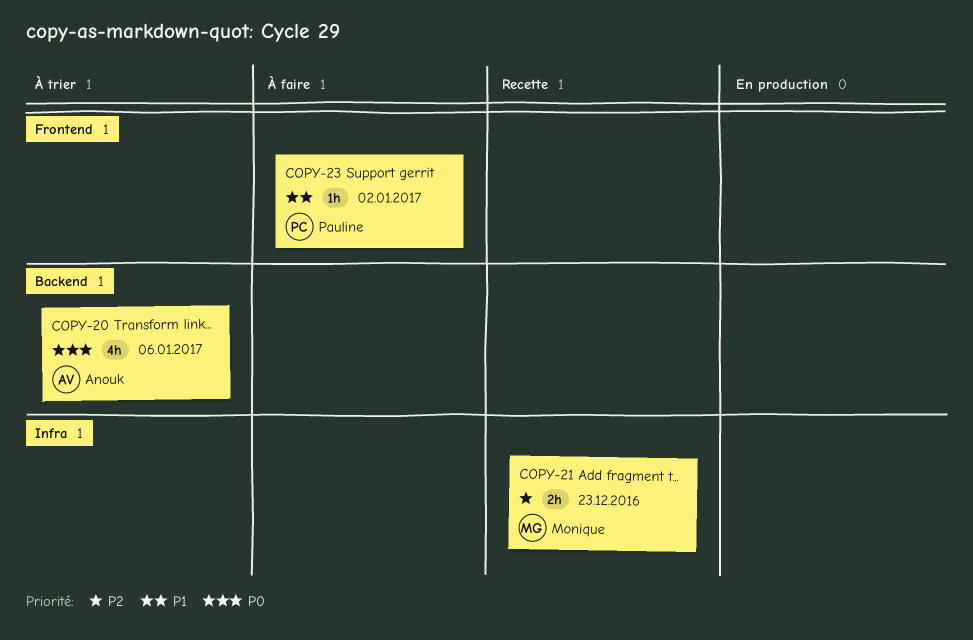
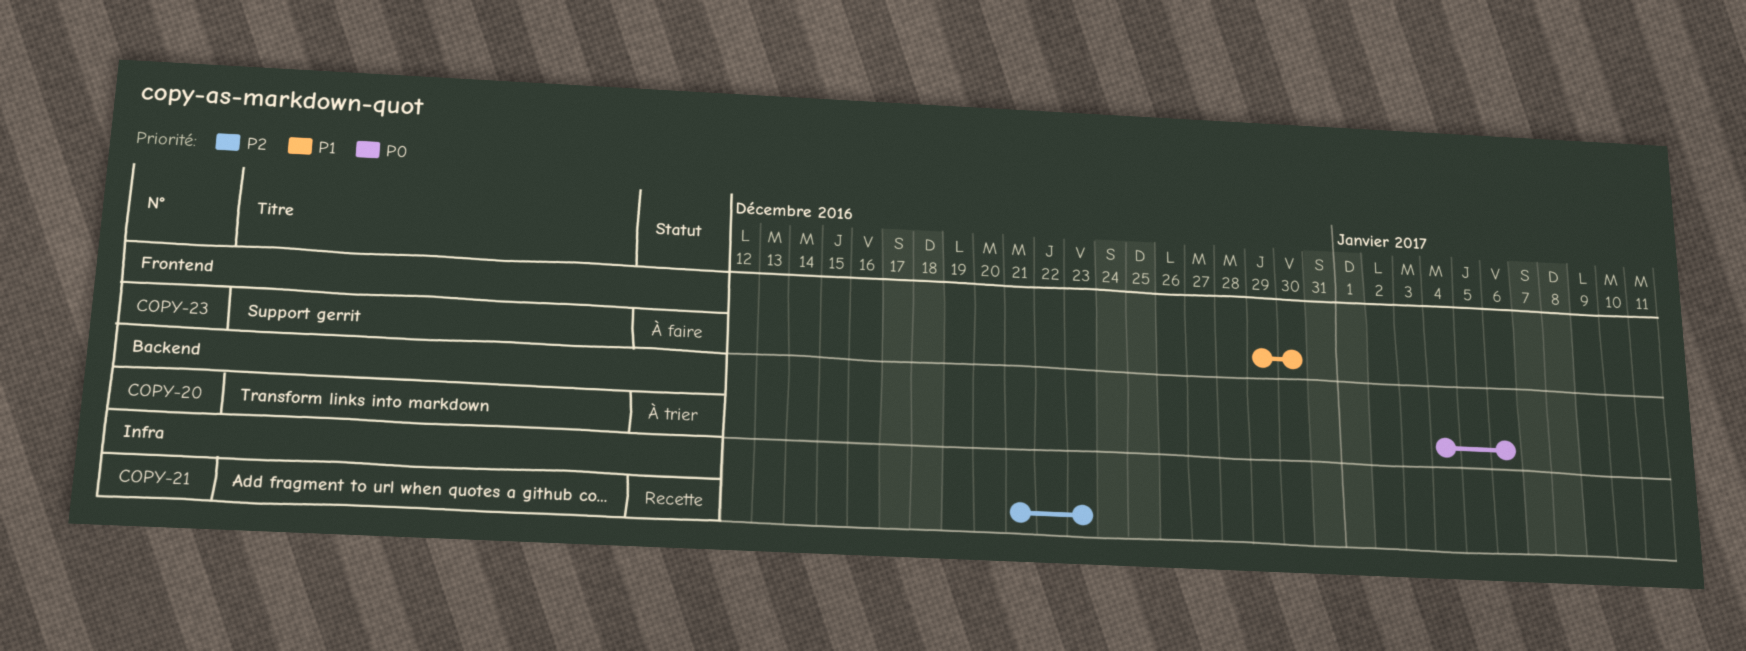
COPY-23, due: Jan 2 -> Dec 30

